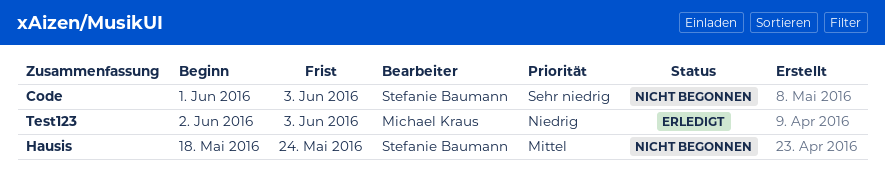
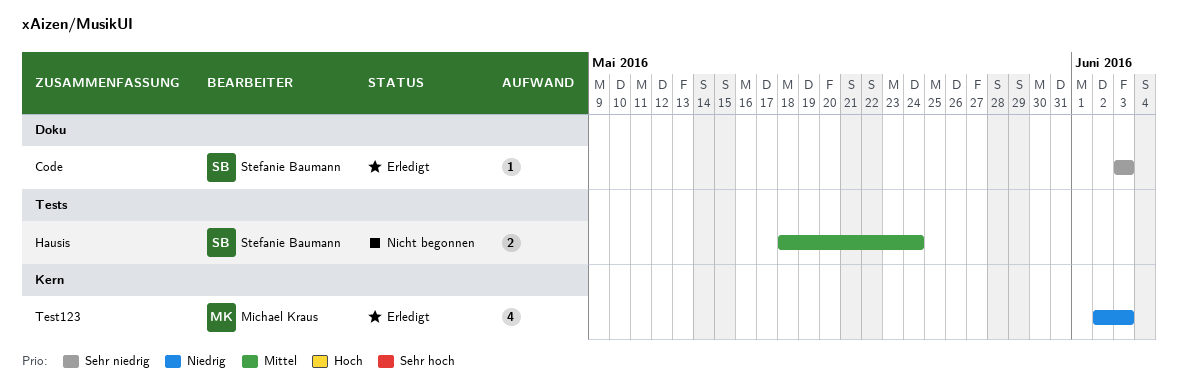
Code, status: Nicht begonnen -> Erledigt
Code, start: Jun 1 -> Jun 3

